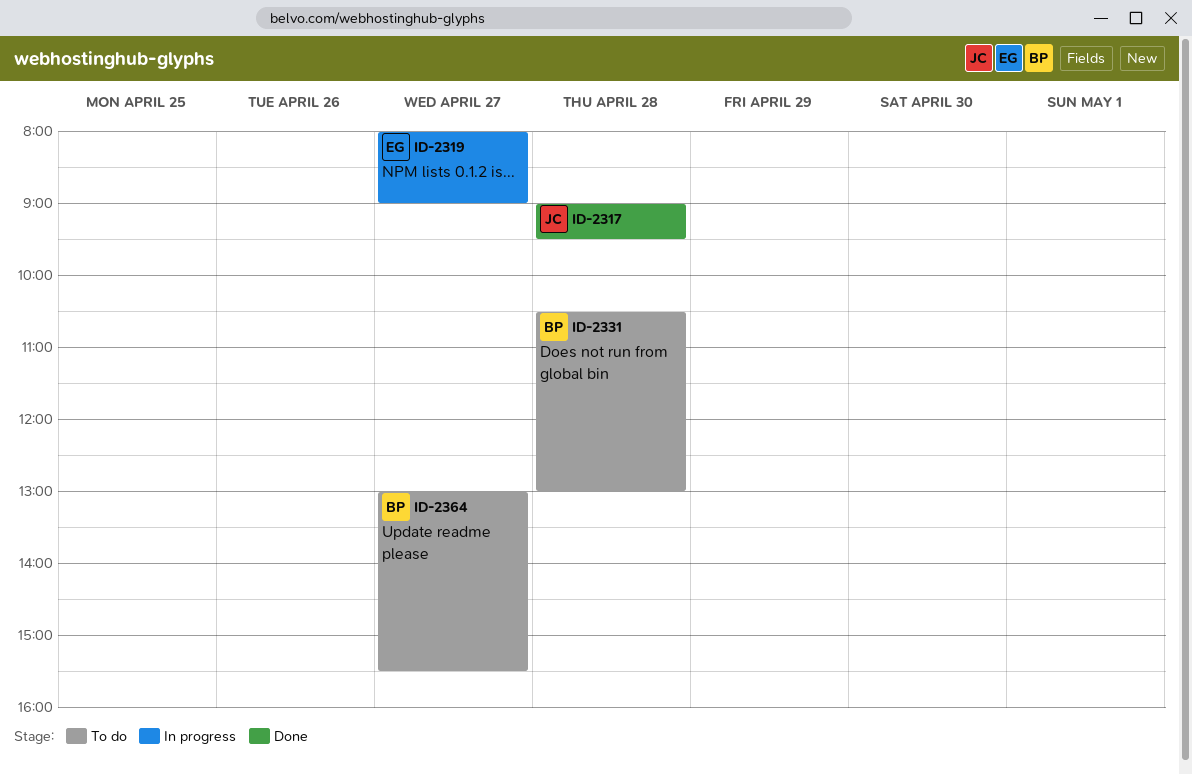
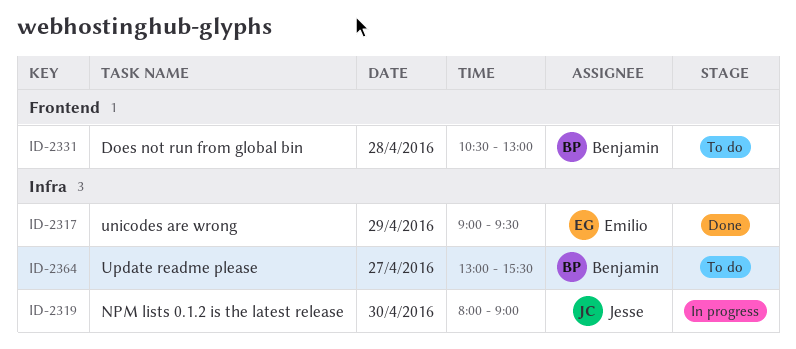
ID-2317, owner: Jesse -> Emilio
ID-2317, day: Apr 28 -> Apr 29
ID-2319, owner: Emilio -> Jesse
ID-2319, day: Apr 27 -> Apr 30

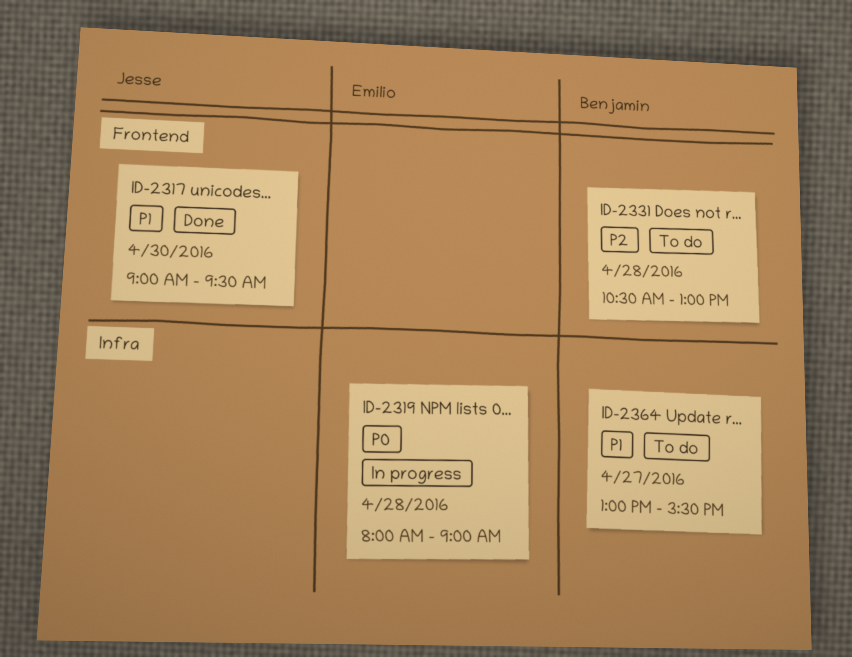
ID-2317, owner: Emilio -> Jesse
ID-2317, label: Infra -> Frontend
ID-2317, day: Apr 29 -> Apr 30
ID-2319, owner: Jesse -> Emilio
ID-2319, day: Apr 30 -> Apr 28

